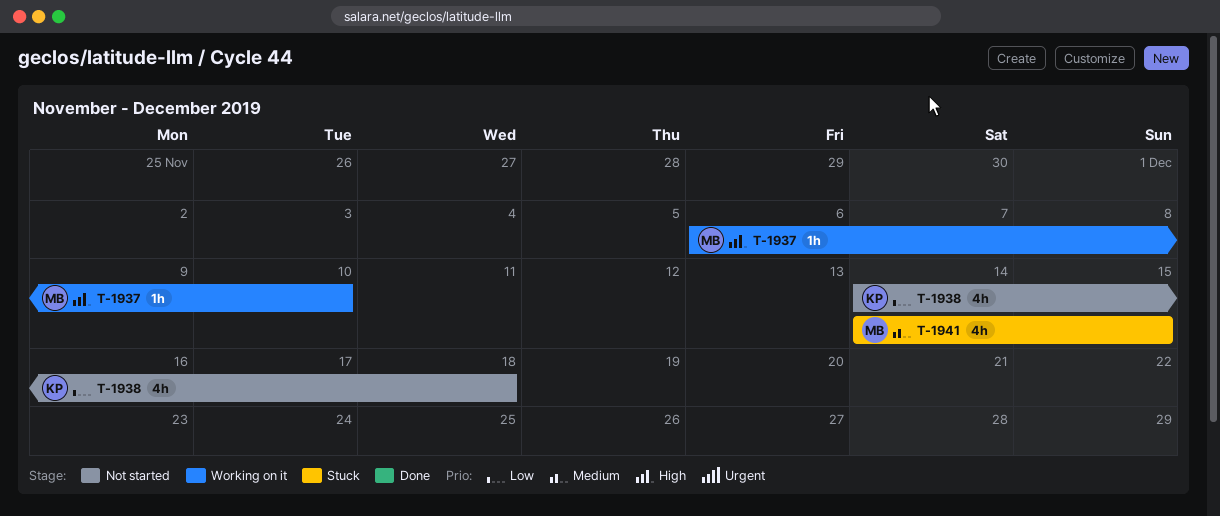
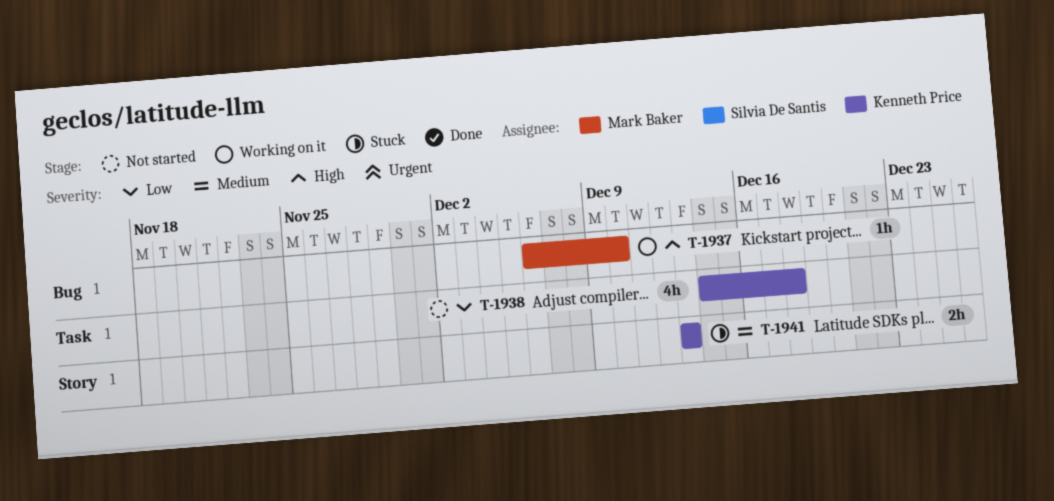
T-1941, owner: Mark Baker -> Kenneth Price
T-1941, estimate: 4h -> 2h
T-1941, start: Dec 14 -> Dec 13
T-1941, due: Dec 15 -> Dec 13

